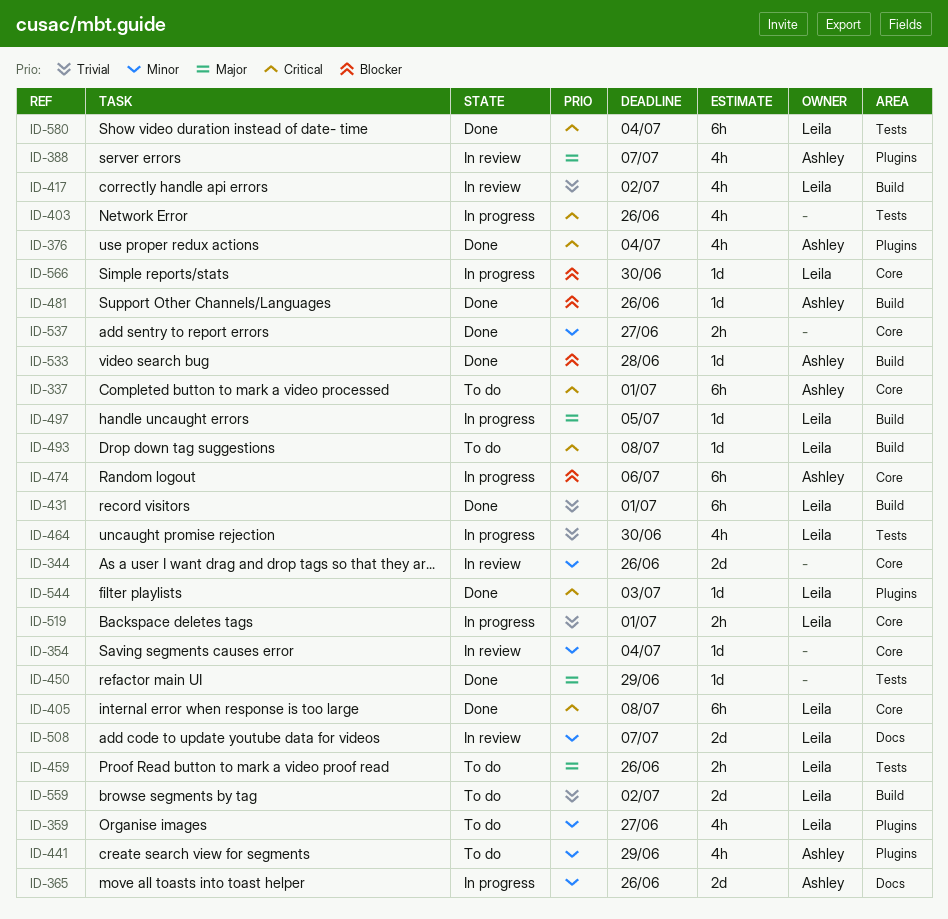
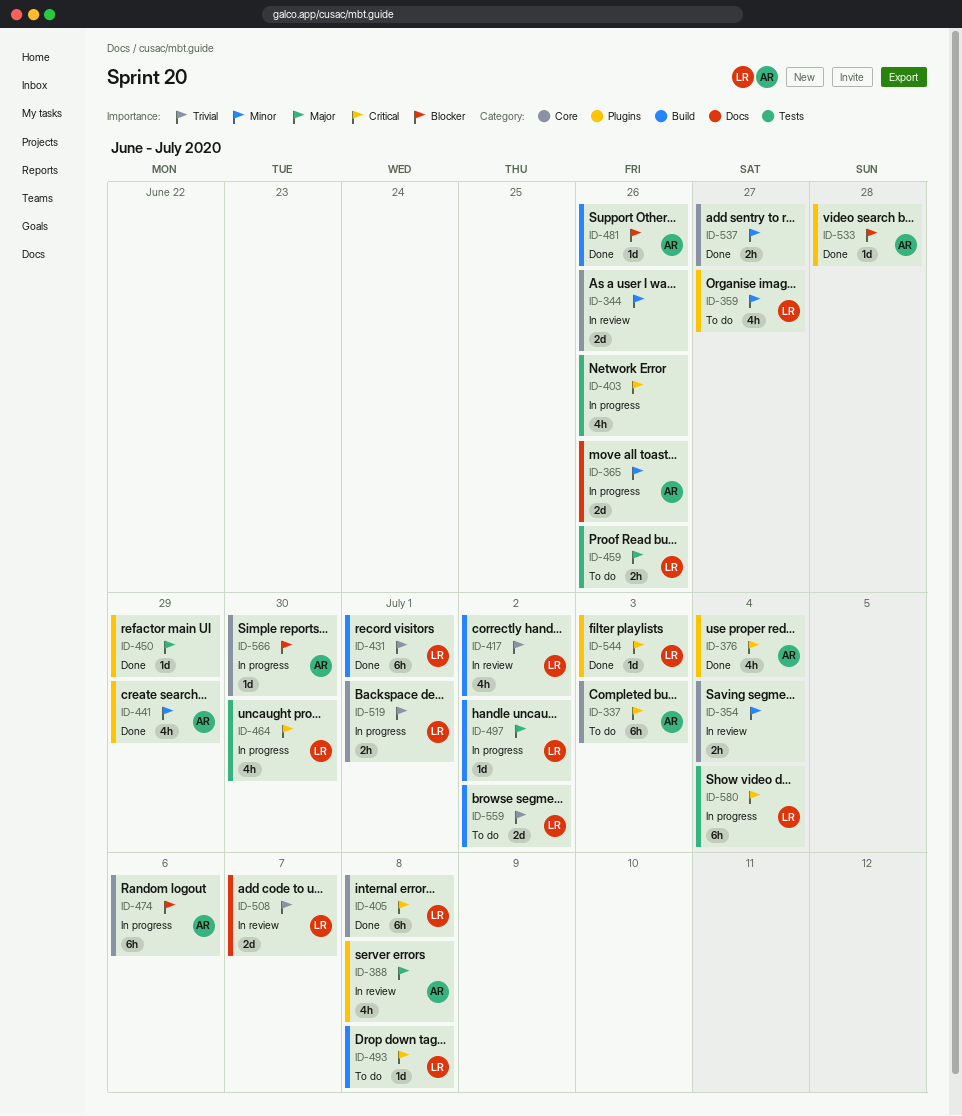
ID-337, due: Jul 1 -> Jul 3
ID-354, estimate: 1d -> 2h
ID-388, due: Jul 7 -> Jul 8
ID-441, status: To do -> Done
ID-450, label: Tests -> Plugins
ID-464, priority: Trivial -> Critical
ID-497, due: Jul 5 -> Jul 2
ID-508, priority: Minor -> Trivial
ID-533, label: Build -> Plugins
ID-566, owner: Leila -> Ashley
ID-580, status: Done -> In progress

